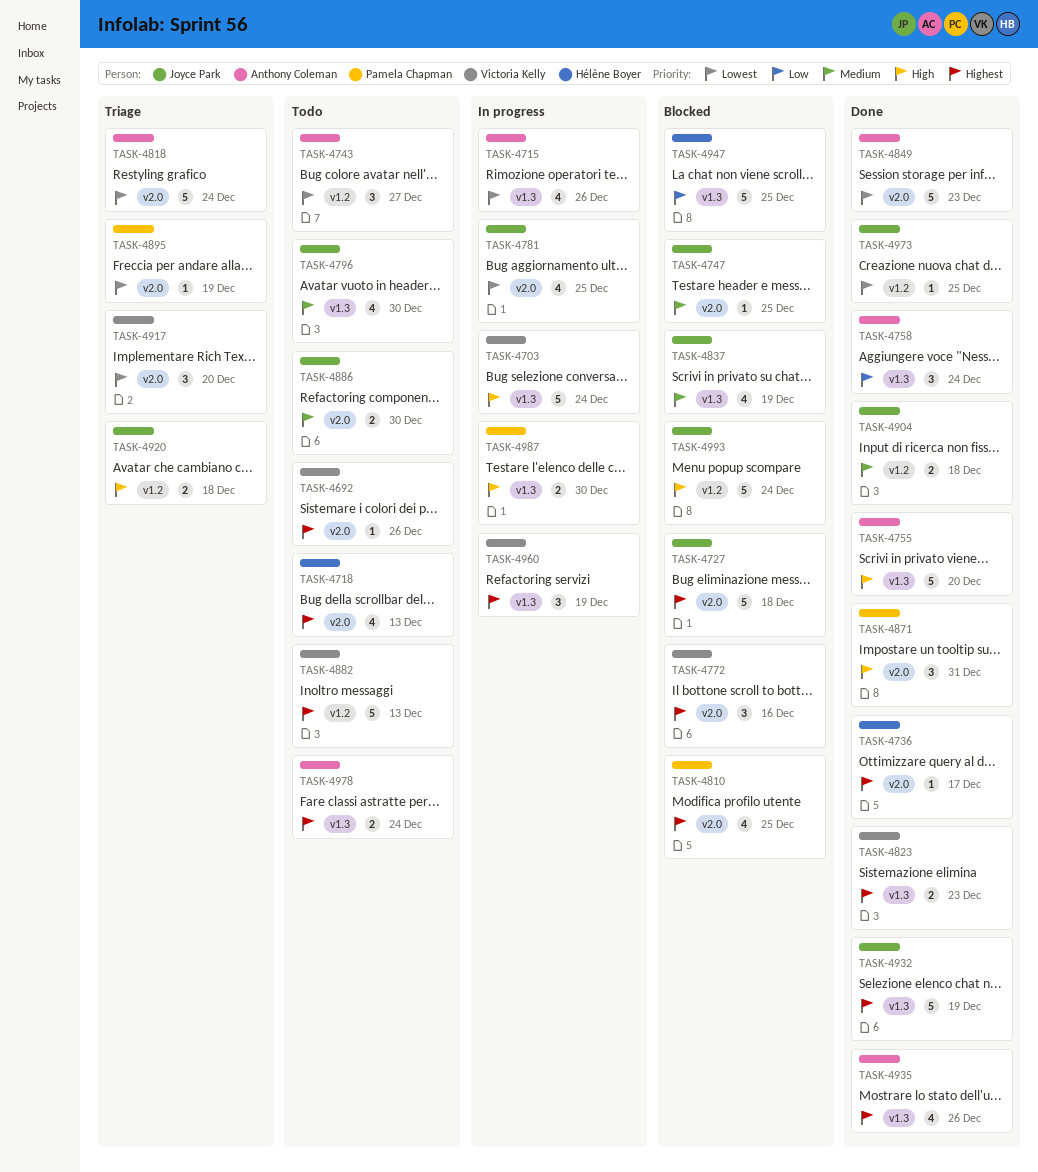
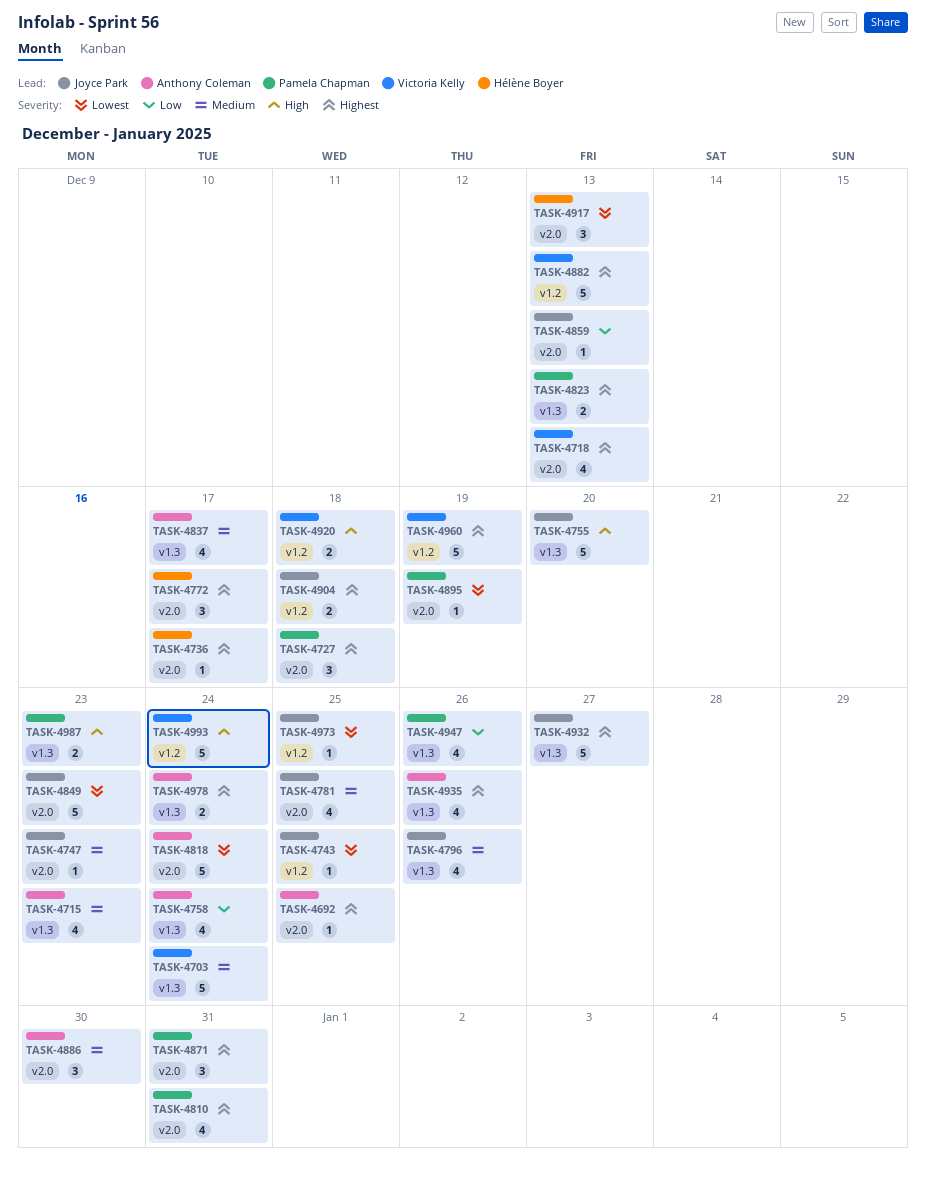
TASK-4692, owner: Victoria Kelly -> Anthony Coleman
TASK-4692, due: Dec 26 -> Dec 25
TASK-4703, priority: High -> Medium
TASK-4715, priority: Lowest -> Medium
TASK-4715, due: Dec 26 -> Dec 23
TASK-4718, owner: Hélène Boyer -> Victoria Kelly
TASK-4727, owner: Joyce Park -> Pamela Chapman
TASK-4727, estimate: 5 -> 3
TASK-4743, owner: Anthony Coleman -> Joyce Park
TASK-4743, estimate: 3 -> 1
TASK-4743, due: Dec 27 -> Dec 25
TASK-4747, due: Dec 25 -> Dec 23
TASK-4755, owner: Anthony Coleman -> Joyce Park
TASK-4758, estimate: 3 -> 4
TASK-4772, owner: Victoria Kelly -> Hélène Boyer
TASK-4772, due: Dec 16 -> Dec 17
TASK-4781, priority: Lowest -> Medium
TASK-4796, due: Dec 30 -> Dec 26
TASK-4810, due: Dec 25 -> Dec 31
TASK-4823, owner: Victoria Kelly -> Pamela Chapman
TASK-4823, due: Dec 23 -> Dec 13
TASK-4837, owner: Joyce Park -> Anthony Coleman
TASK-4837, due: Dec 19 -> Dec 17
TASK-4849, owner: Anthony Coleman -> Joyce Park
TASK-4859: none -> present
TASK-4871, priority: High -> Highest
TASK-4886, owner: Joyce Park -> Anthony Coleman
TASK-4886, estimate: 2 -> 3
TASK-4904, priority: Medium -> Highest
TASK-4917, owner: Victoria Kelly -> Hélène Boyer
TASK-4917, due: Dec 20 -> Dec 13
TASK-4920, owner: Joyce Park -> Victoria Kelly
TASK-4932, due: Dec 19 -> Dec 27
TASK-4947, owner: Hélène Boyer -> Pamela Chapman
TASK-4947, estimate: 5 -> 4
TASK-4947, due: Dec 25 -> Dec 26
TASK-4960, label: v1.3 -> v1.2
TASK-4960, estimate: 3 -> 5
TASK-4987, due: Dec 30 -> Dec 23
TASK-4993, owner: Joyce Park -> Victoria Kelly

